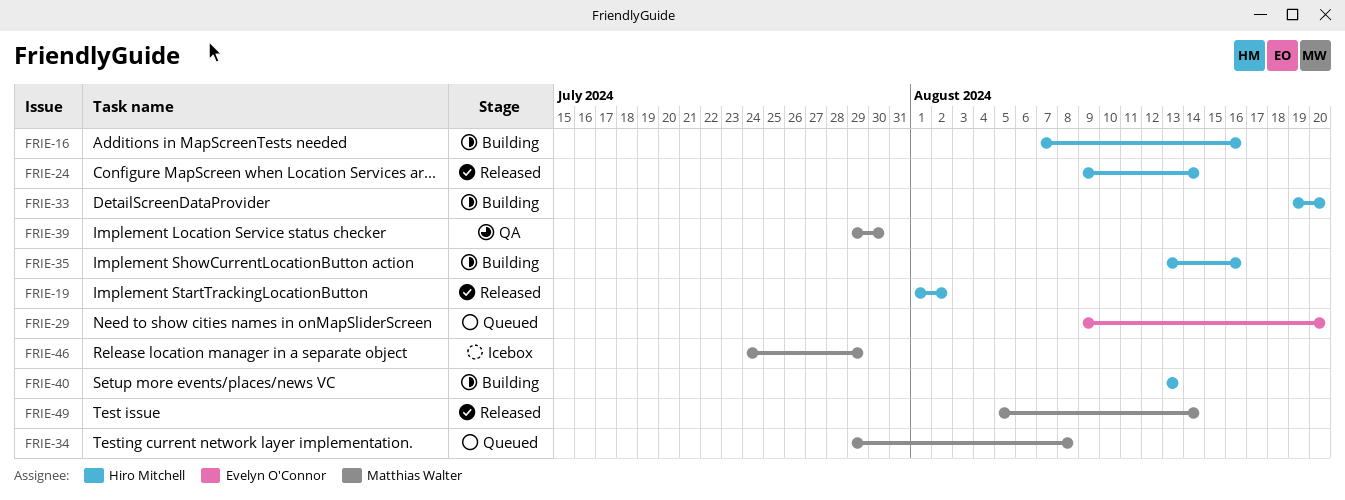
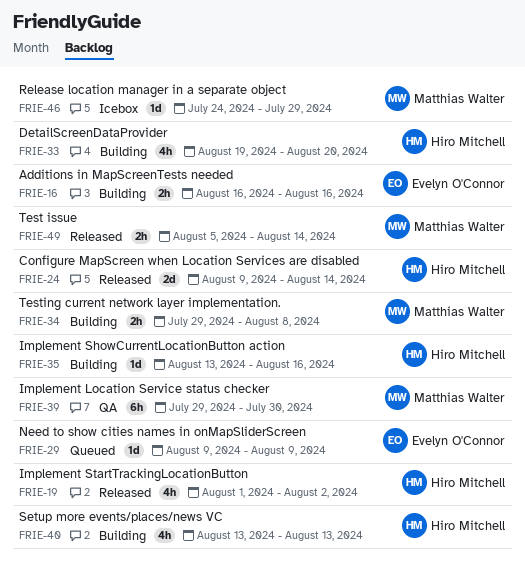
FRIE-16, owner: Hiro Mitchell -> Evelyn O'Connor
FRIE-16, start: Aug 7 -> Aug 16
FRIE-29, due: Aug 20 -> Aug 9
FRIE-34, status: Queued -> Building

